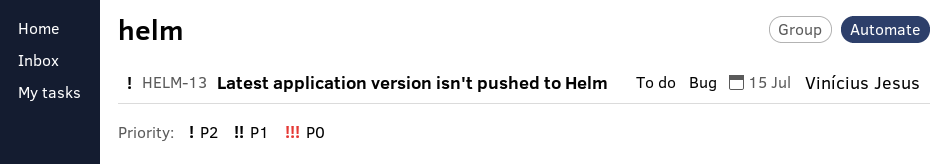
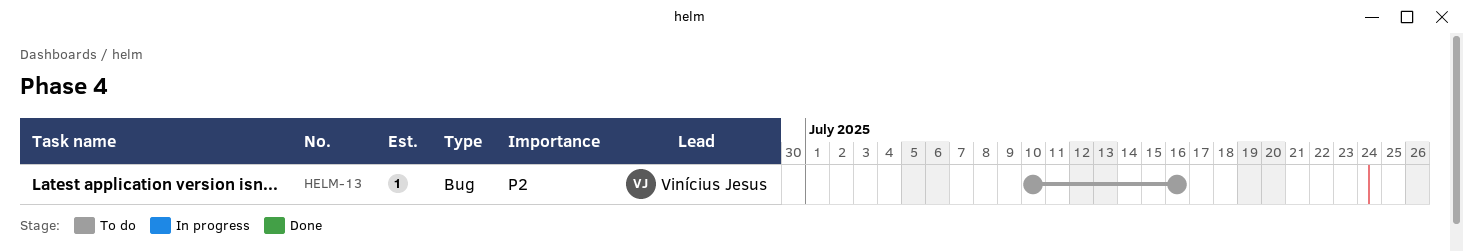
HELM-13, due: Jul 15 -> Jul 16

